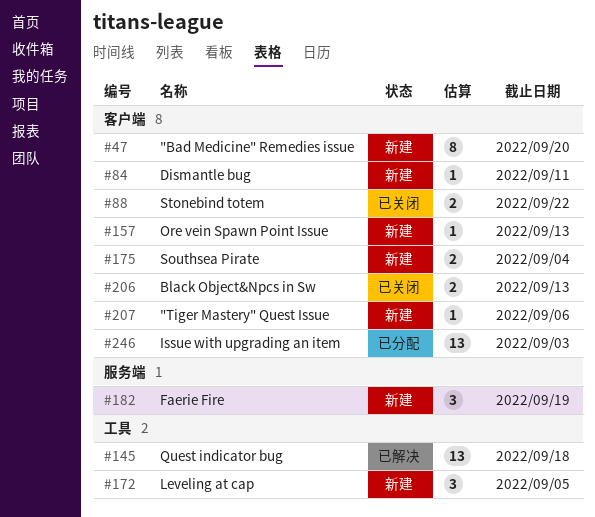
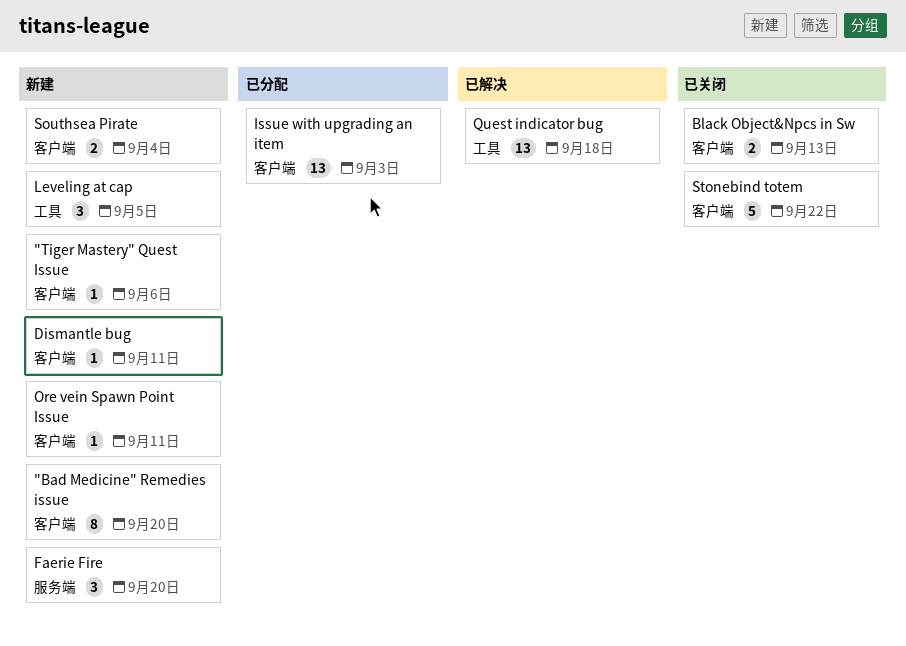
Faerie Fire, due: Sep 19 -> Sep 20
Ore vein Spawn Point Issue, due: Sep 13 -> Sep 11
Stonebind totem, estimate: 2 -> 5

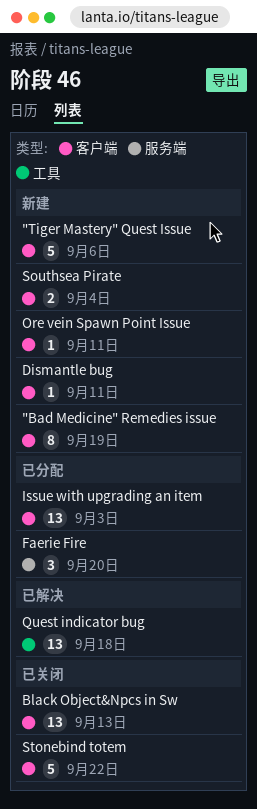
"Bad Medicine" Remedies issue, due: Sep 20 -> Sep 19
"Tiger Mastery" Quest Issue, estimate: 1 -> 5
Black Object&Npcs in Sw, estimate: 2 -> 13
Faerie Fire, status: 新建 -> 已分配
Leveling at cap: present -> none

